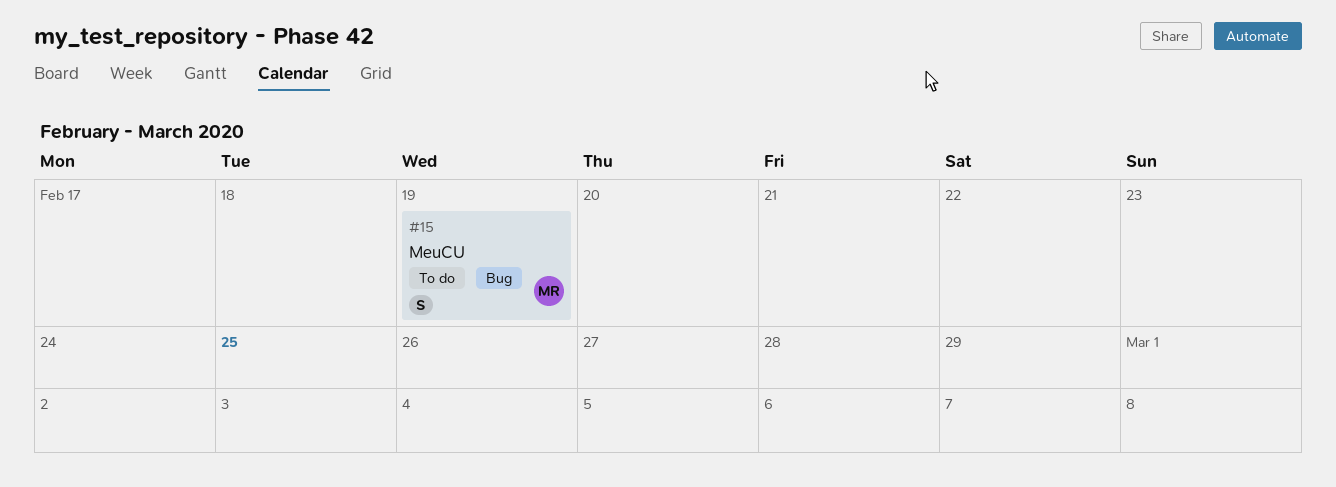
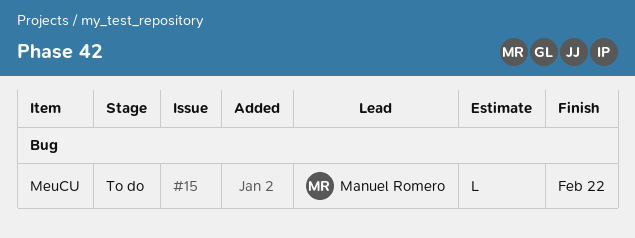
#15, estimate: S -> L
#15, due: Feb 19 -> Feb 22

